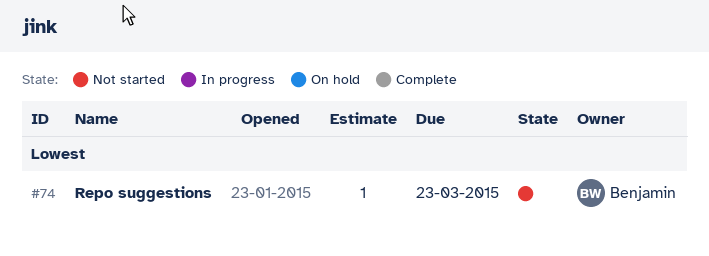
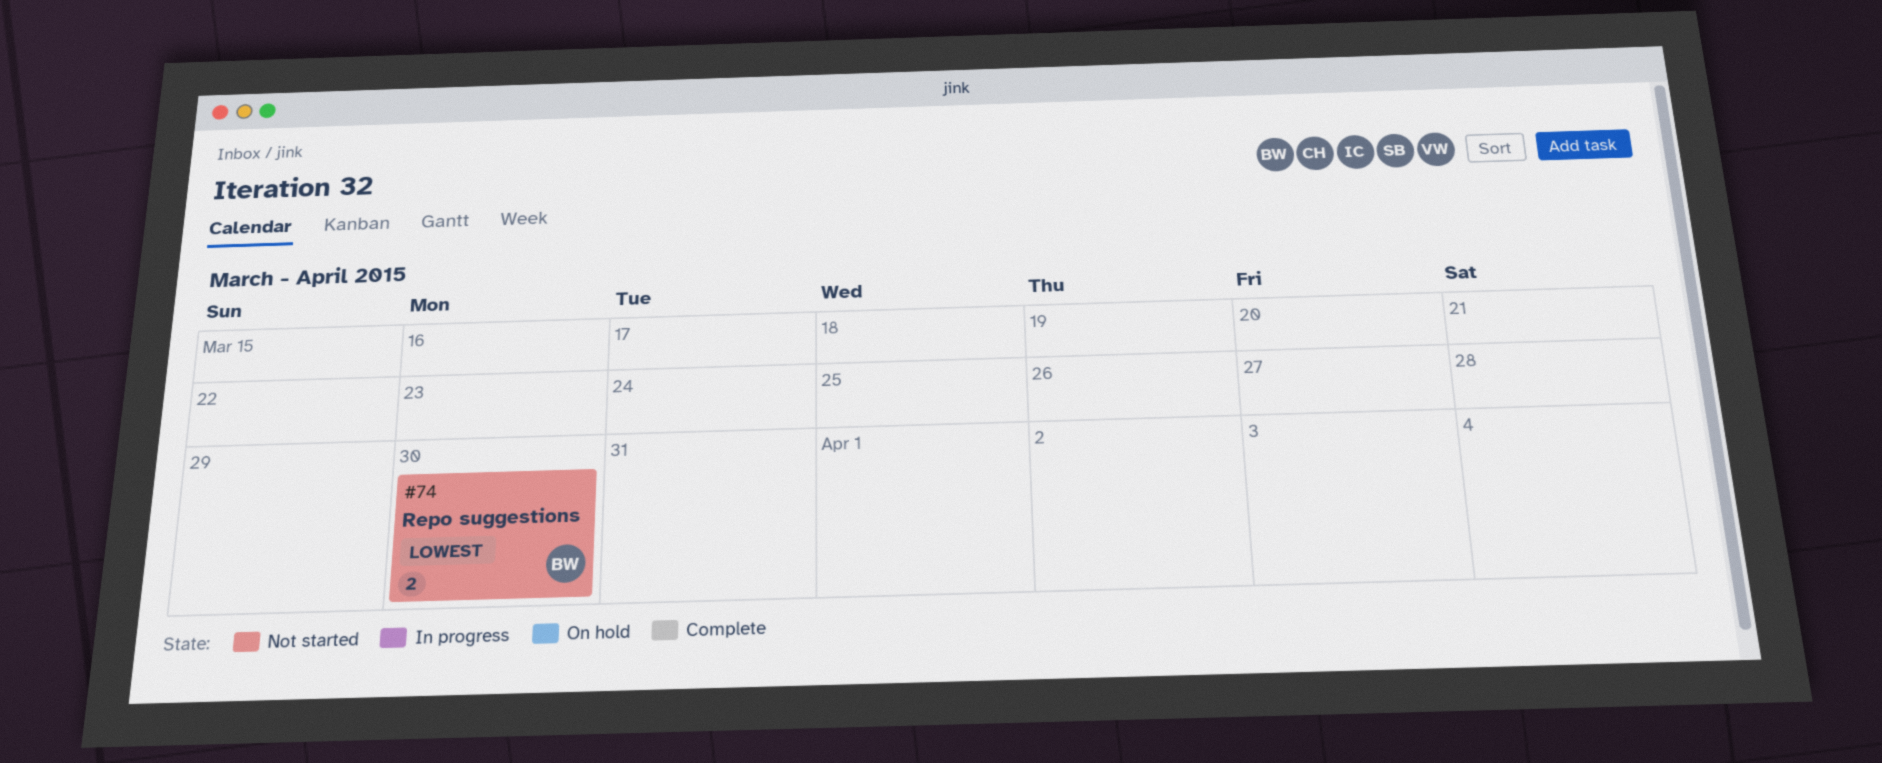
#74, estimate: 1 -> 2
#74, due: Mar 23 -> Mar 30

